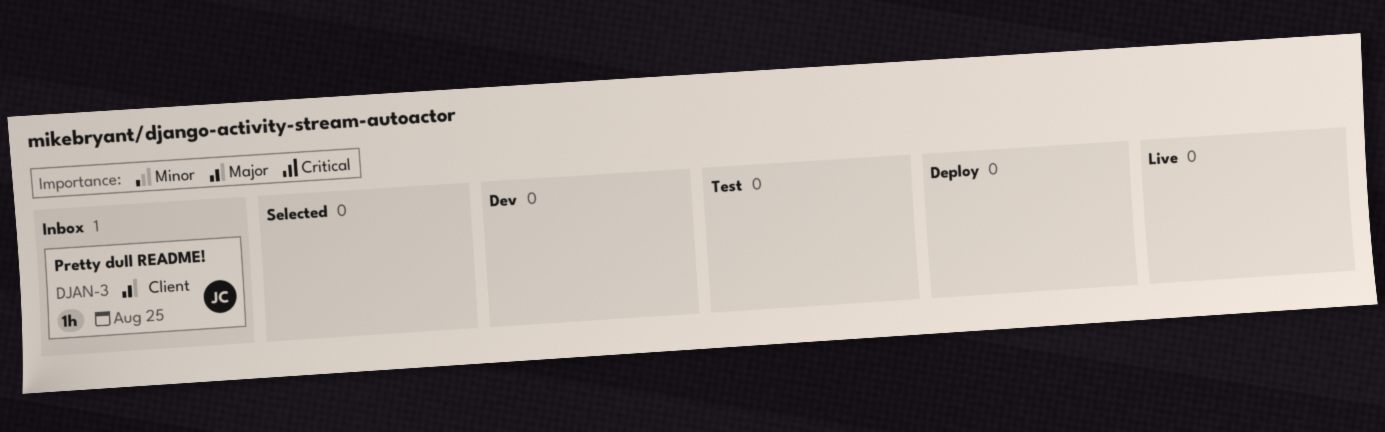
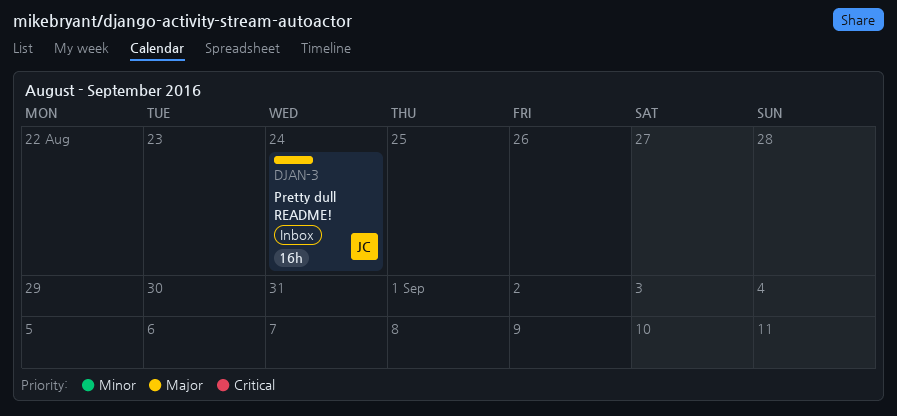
DJAN-3, estimate: 1h -> 16h
DJAN-3, due: Aug 25 -> Aug 24

